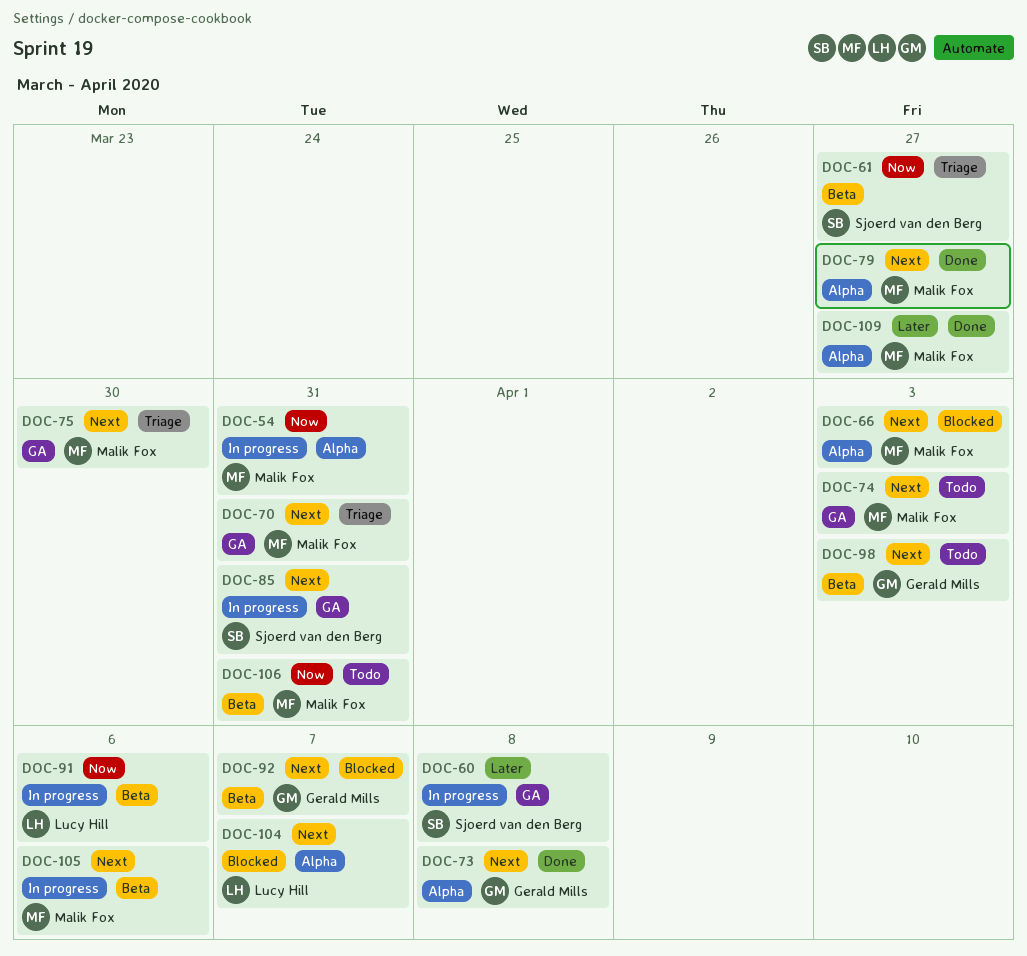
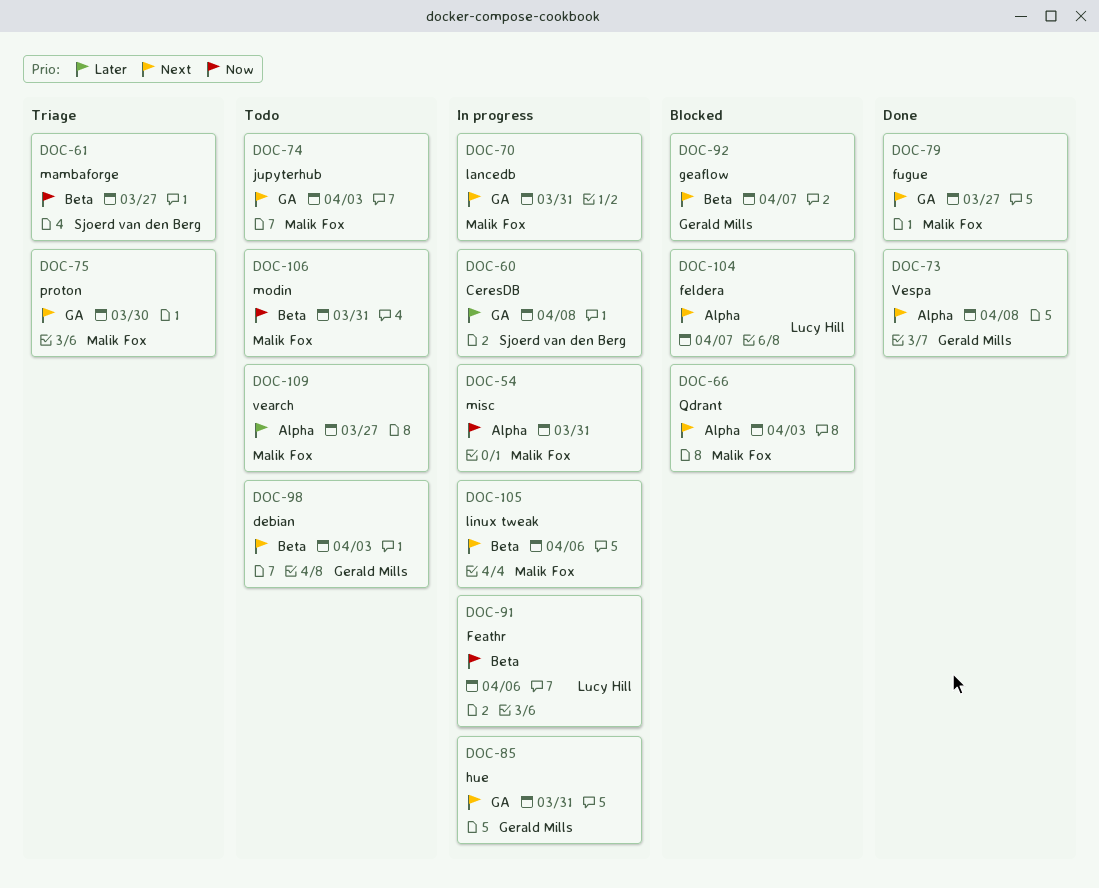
DOC-70, status: Triage -> In progress
DOC-79, label: Alpha -> GA
DOC-85, owner: Sjoerd van den Berg -> Gerald Mills
DOC-109, status: Done -> Todo

